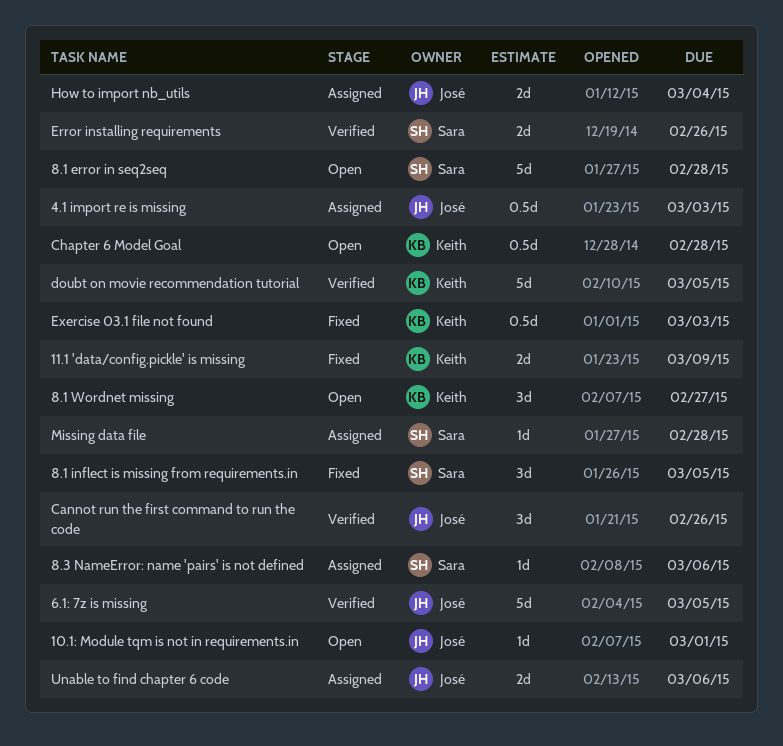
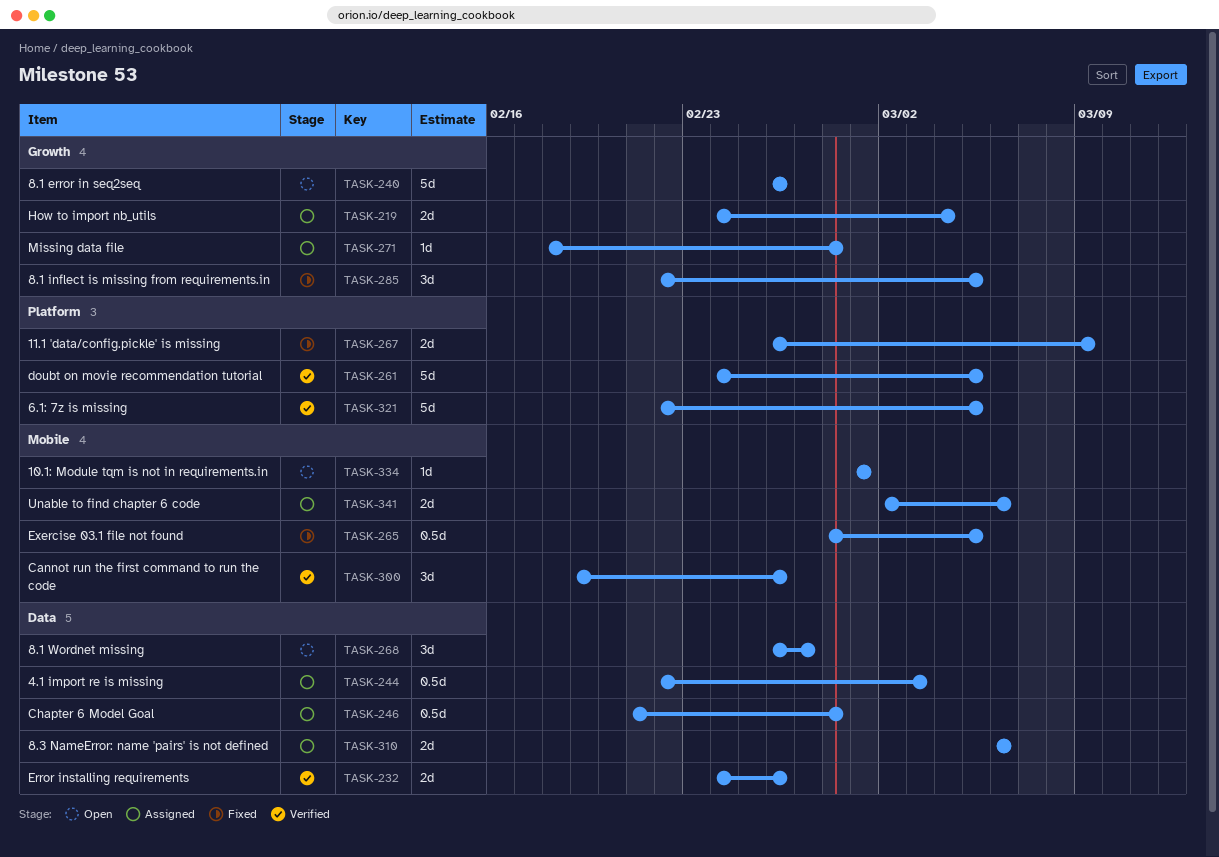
8.1 error in seq2seq, due: Feb 28 -> Feb 26
8.3 NameError: name 'pairs' is not defined, estimate: 1d -> 2d
Chapter 6 Model Goal, status: Open -> Assigned
Exercise 03.1 file not found, due: Mar 3 -> Mar 5

